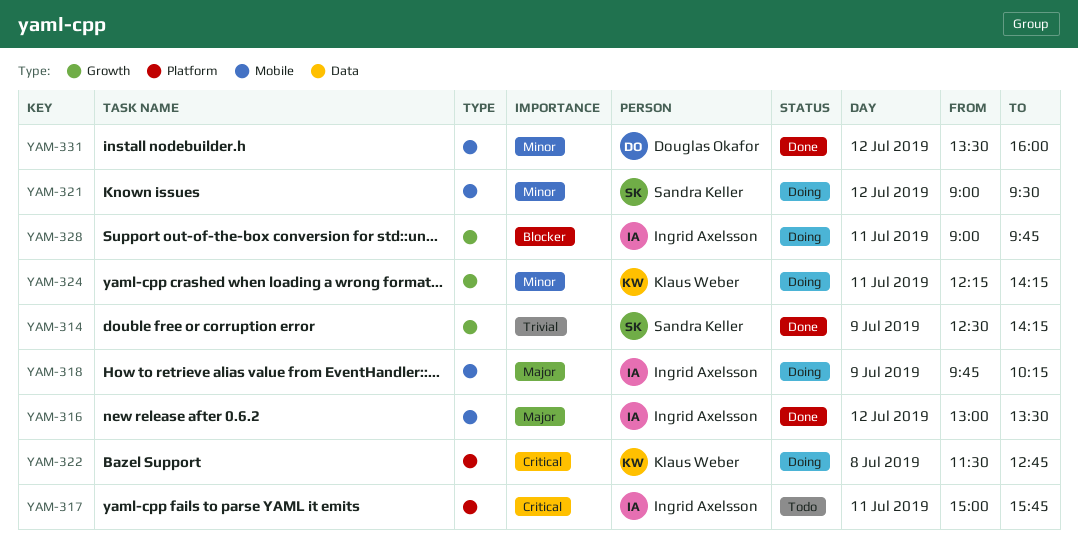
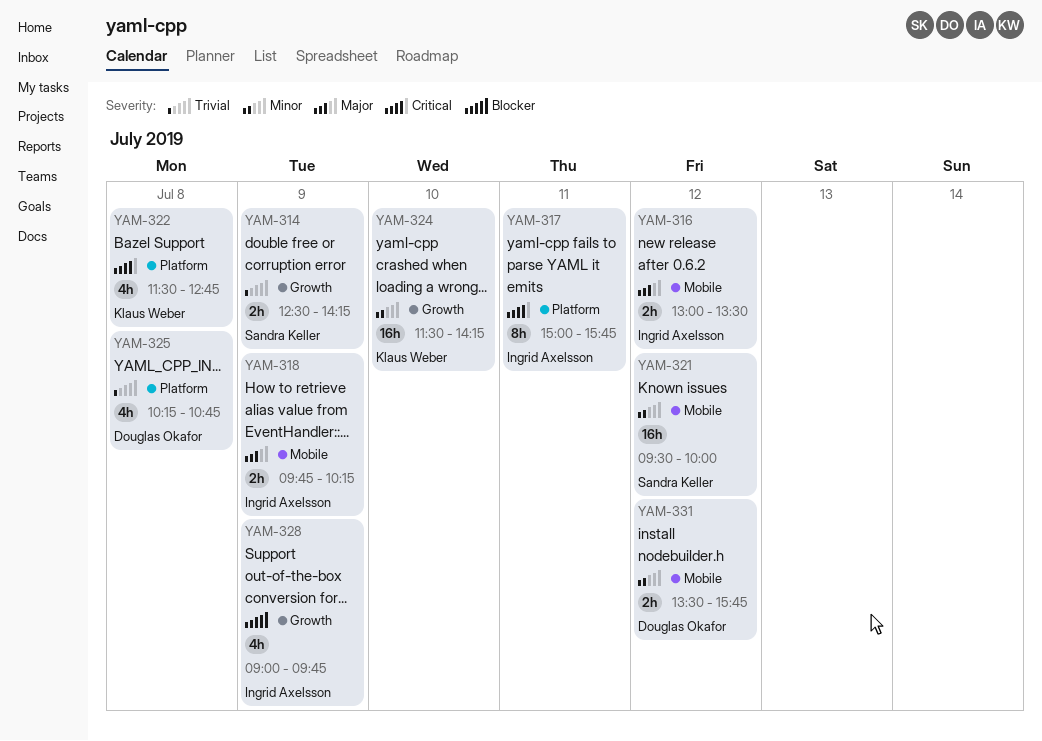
YAM-321, begins: 09:00 -> 09:30
YAM-321, ends: 09:30 -> 10:00
YAM-324, day: Jul 11 -> Jul 10
YAM-324, begins: 12:15 -> 11:30
YAM-325: none -> present
YAM-328, day: Jul 11 -> Jul 9
YAM-331, ends: 16:00 -> 15:45

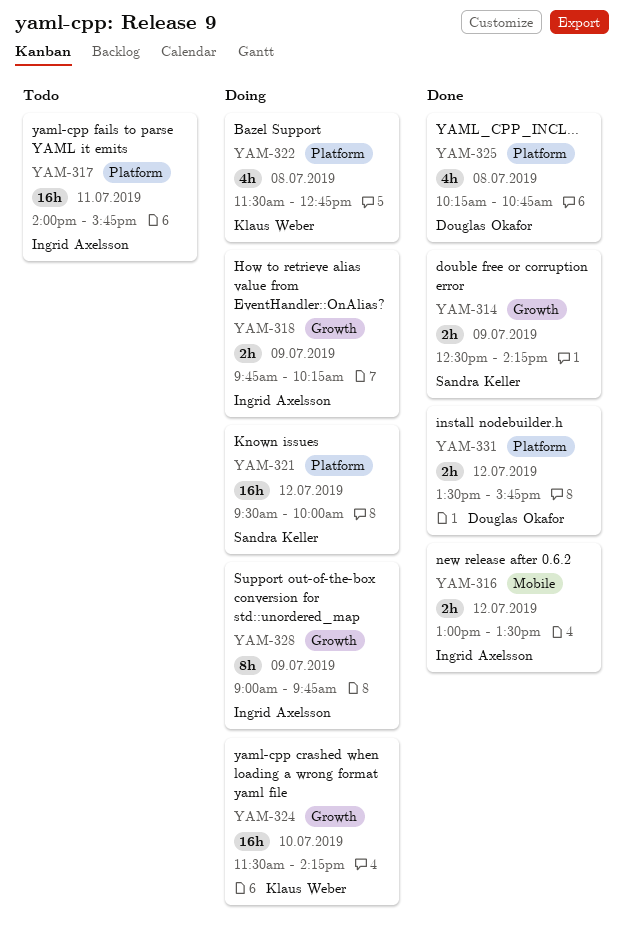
YAM-317, estimate: 8h -> 16h
YAM-317, begins: 15:00 -> 14:00
YAM-318, label: Mobile -> Growth
YAM-321, label: Mobile -> Platform
YAM-328, estimate: 4h -> 8h
YAM-331, label: Mobile -> Platform

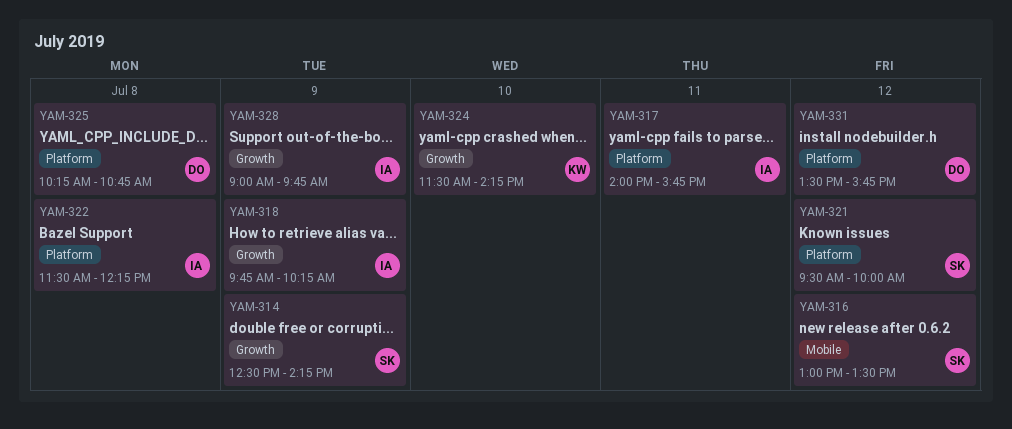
YAM-316, owner: Ingrid Axelsson -> Sandra Keller
YAM-322, owner: Klaus Weber -> Ingrid Axelsson
YAM-322, ends: 12:45 -> 12:15

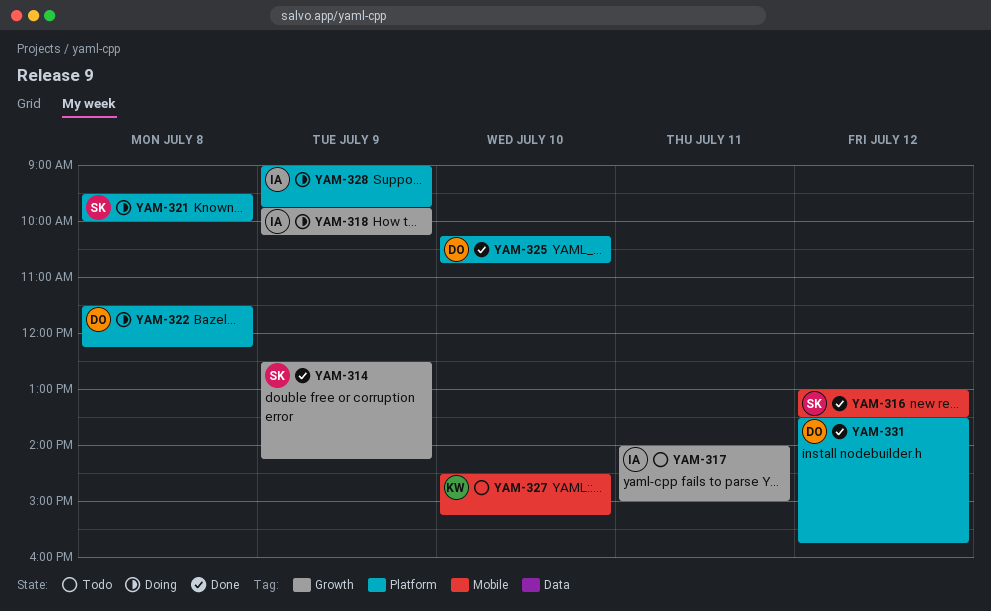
YAM-317, label: Platform -> Growth
YAM-317, ends: 15:45 -> 15:00
YAM-321, day: Jul 12 -> Jul 8
YAM-322, owner: IA -> DO
YAM-324: present -> none
YAM-325, day: Jul 8 -> Jul 10
YAM-327: none -> present
YAM-328, label: Growth -> Platform

